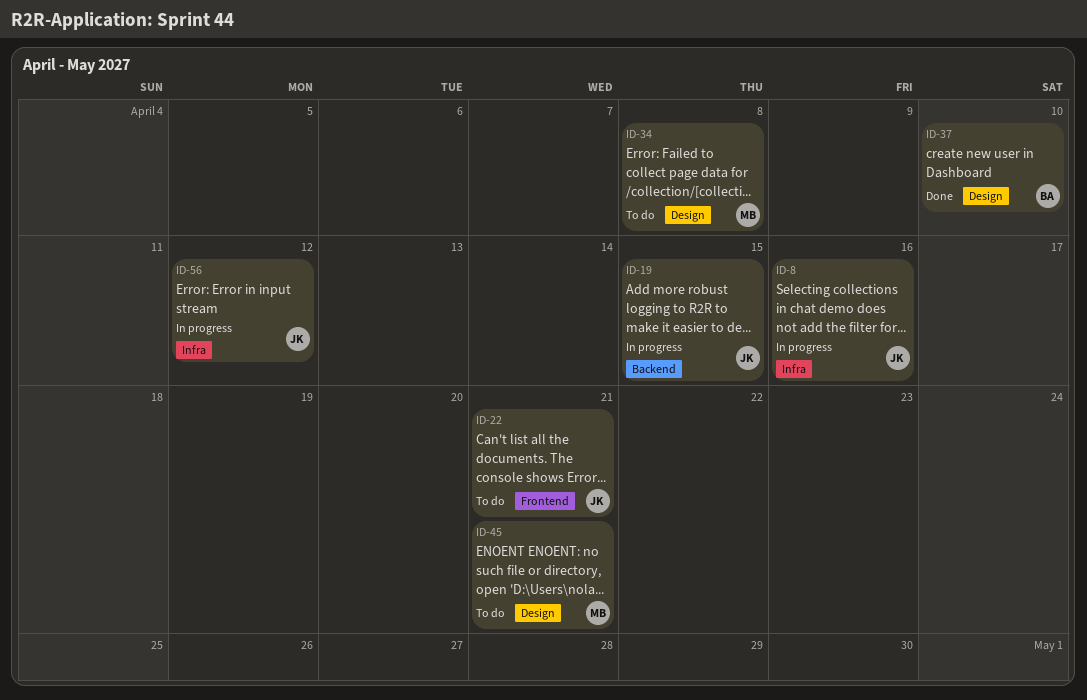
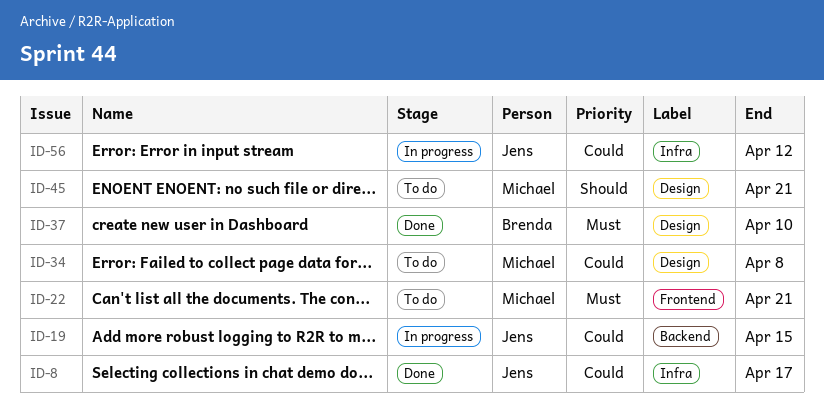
ID-8, status: In progress -> Done
ID-8, due: Apr 16 -> Apr 17
ID-22, owner: Jens -> Michael

